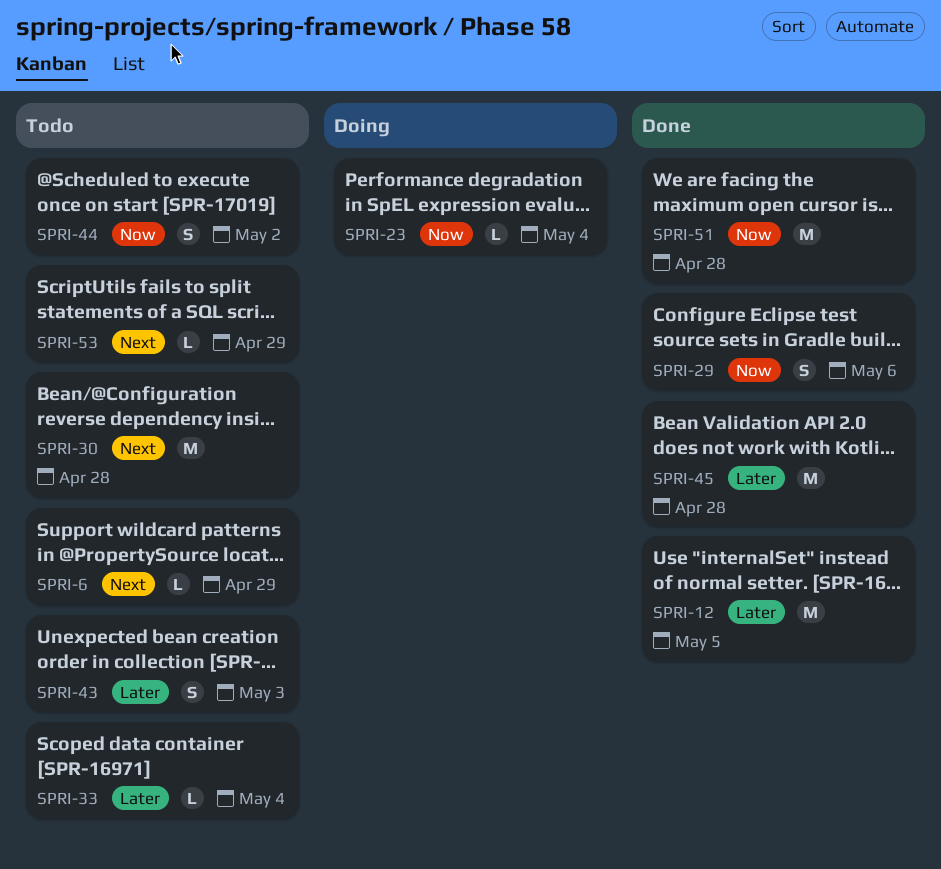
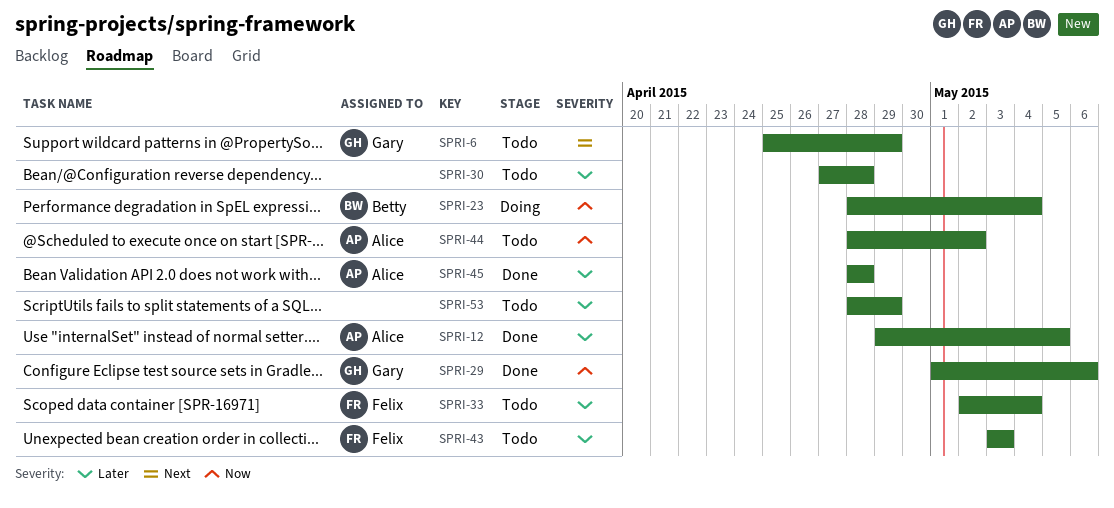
SPRI-30, priority: Next -> Later
SPRI-51: present -> none
SPRI-53, priority: Next -> Later

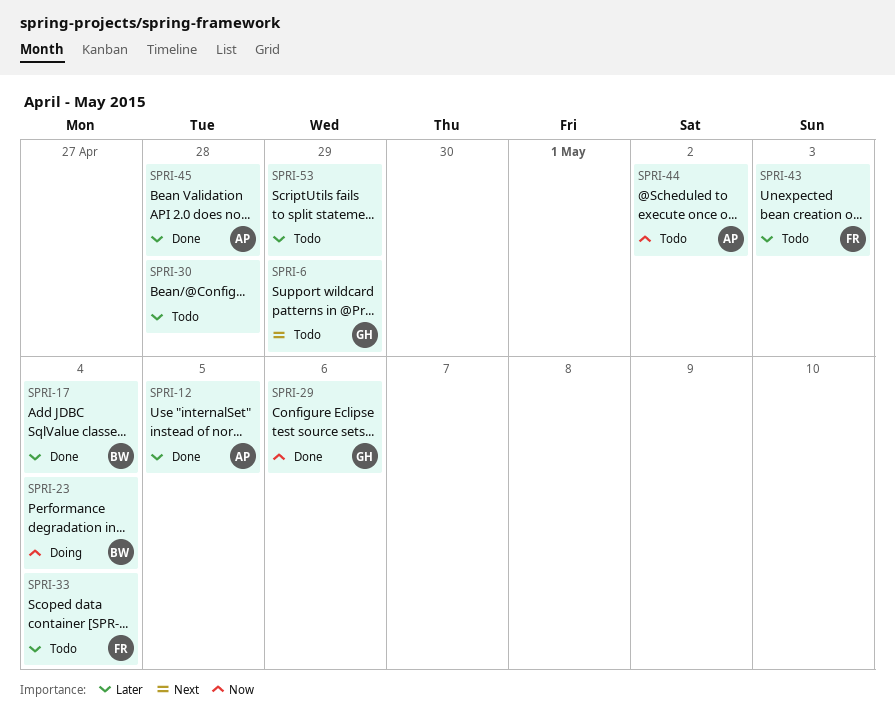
SPRI-17: none -> present

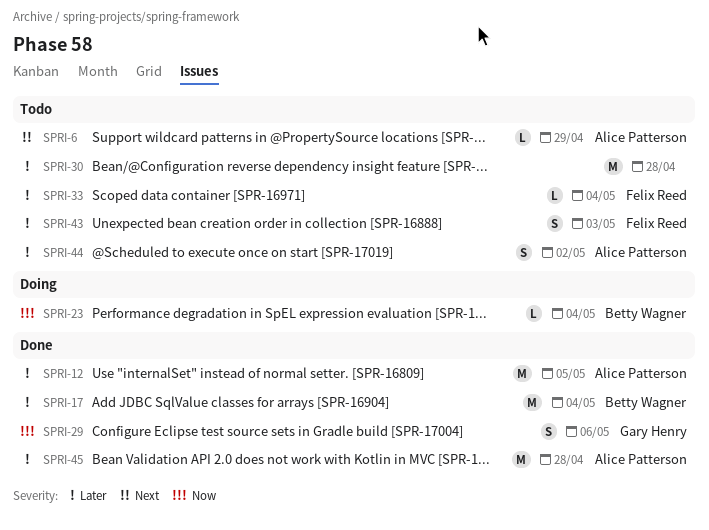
SPRI-6, owner: Gary Henry -> Alice Patterson
SPRI-44, priority: Now -> Later
SPRI-53: present -> none

